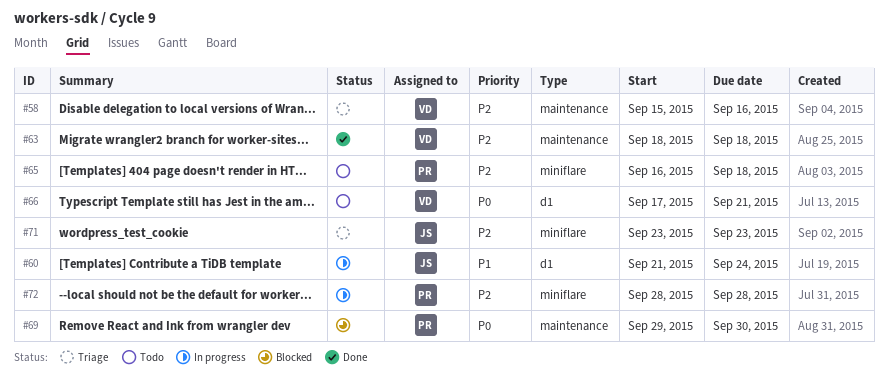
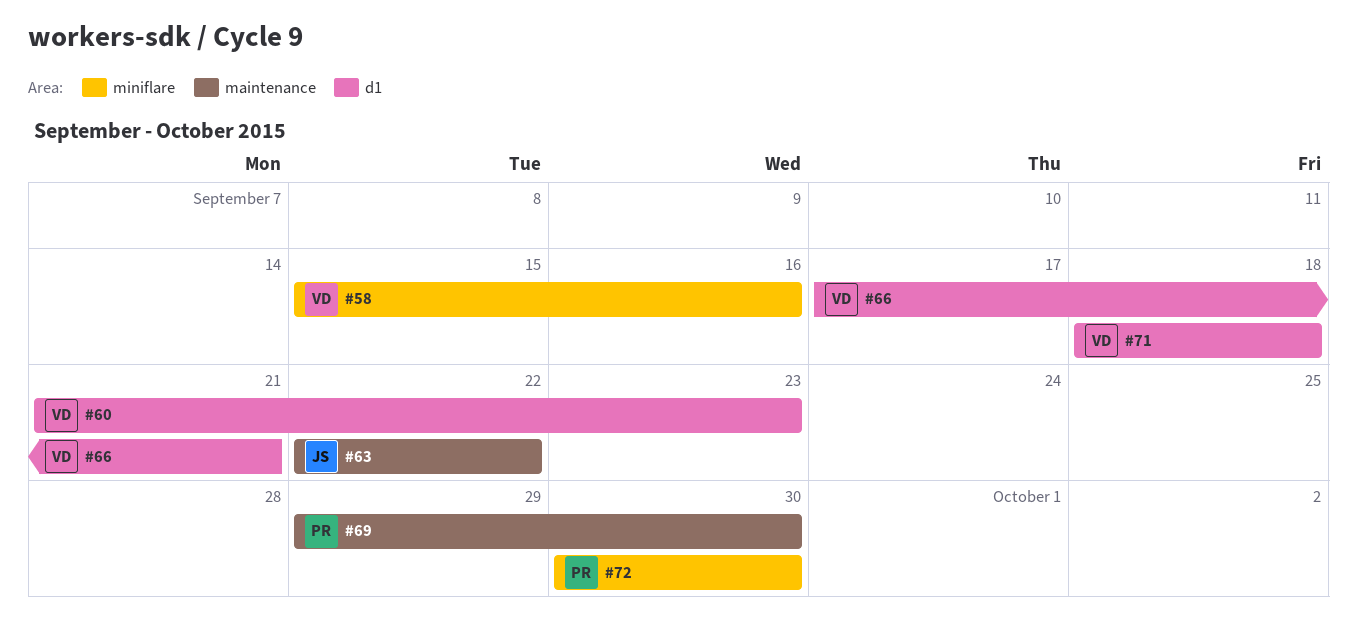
#58, label: maintenance -> miniflare
#60, owner: JS -> VD
#60, due: Sep 24 -> Sep 23
#63, owner: VD -> JS
#63, start: Sep 18 -> Sep 22
#63, due: Sep 18 -> Sep 22
#65: present -> none
#71, owner: JS -> VD
#71, label: miniflare -> d1
#71, start: Sep 23 -> Sep 18
#71, due: Sep 23 -> Sep 18
#72, start: Sep 28 -> Sep 30
#72, due: Sep 28 -> Sep 30

